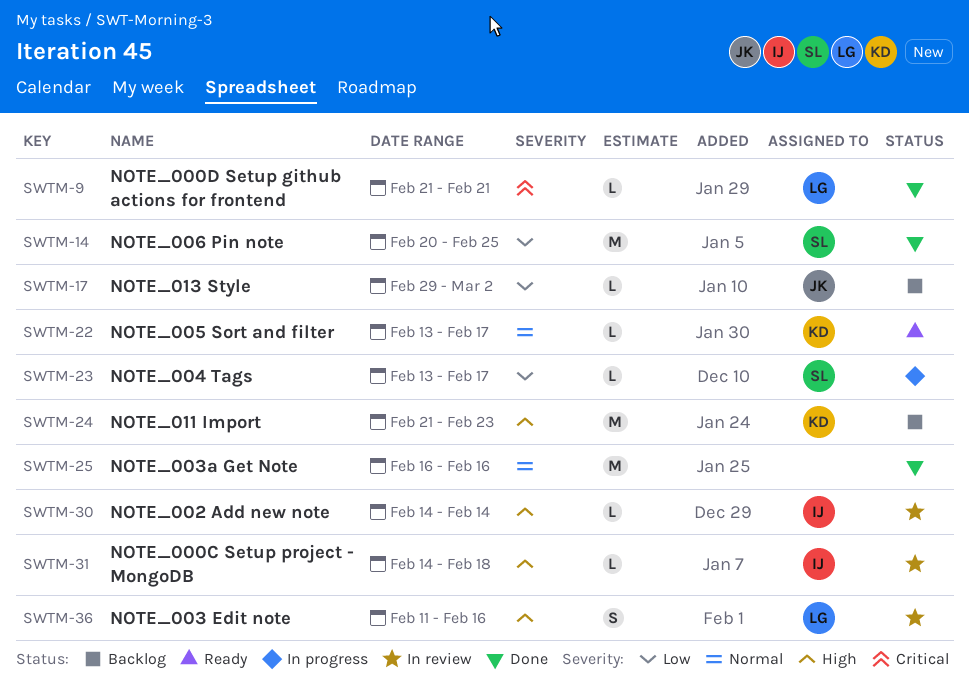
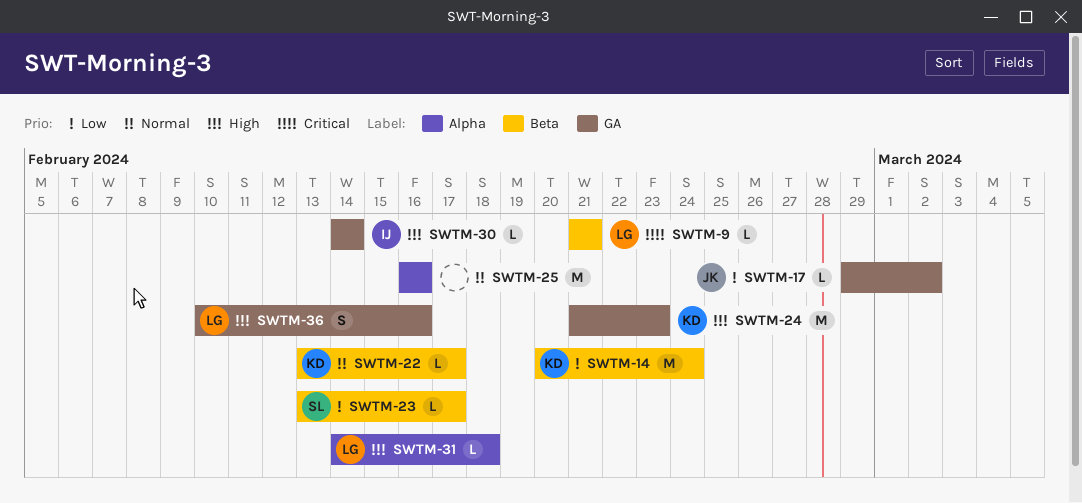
SWTM-14, owner: SL -> KD
SWTM-14, due: Feb 25 -> Feb 24
SWTM-31, owner: IJ -> LG
SWTM-36, start: Feb 11 -> Feb 10

